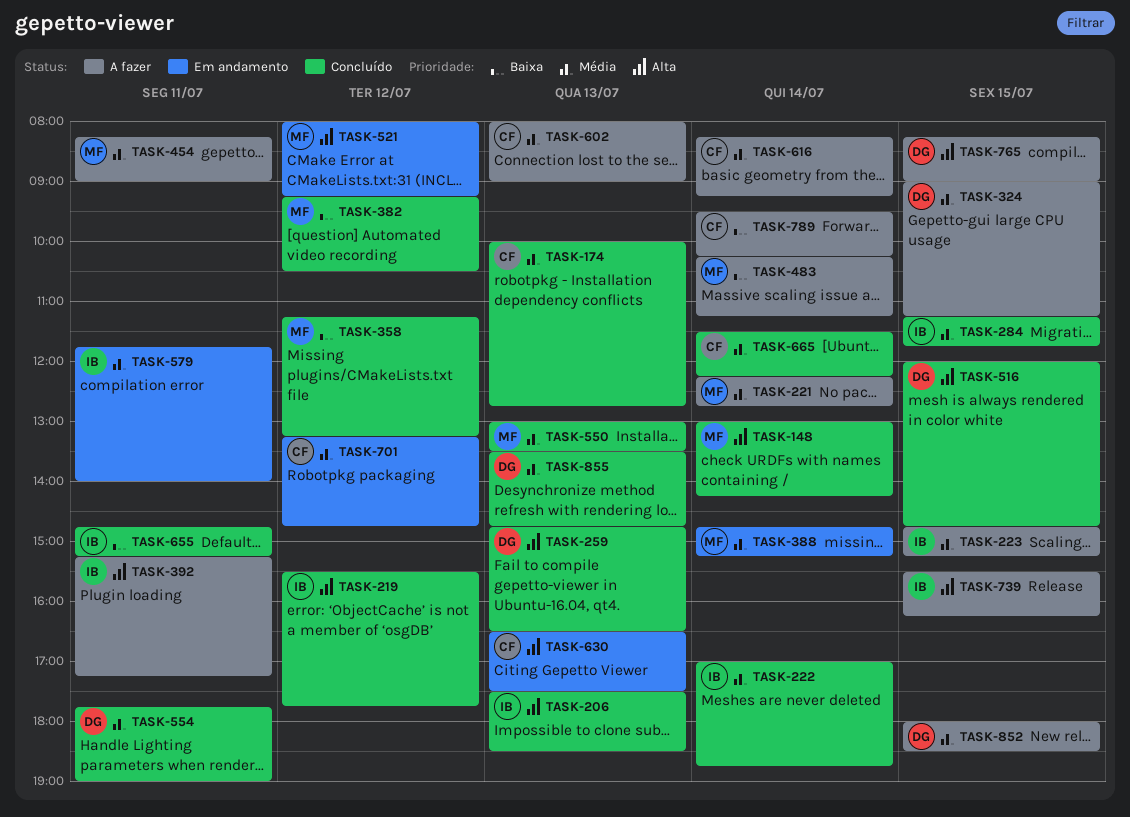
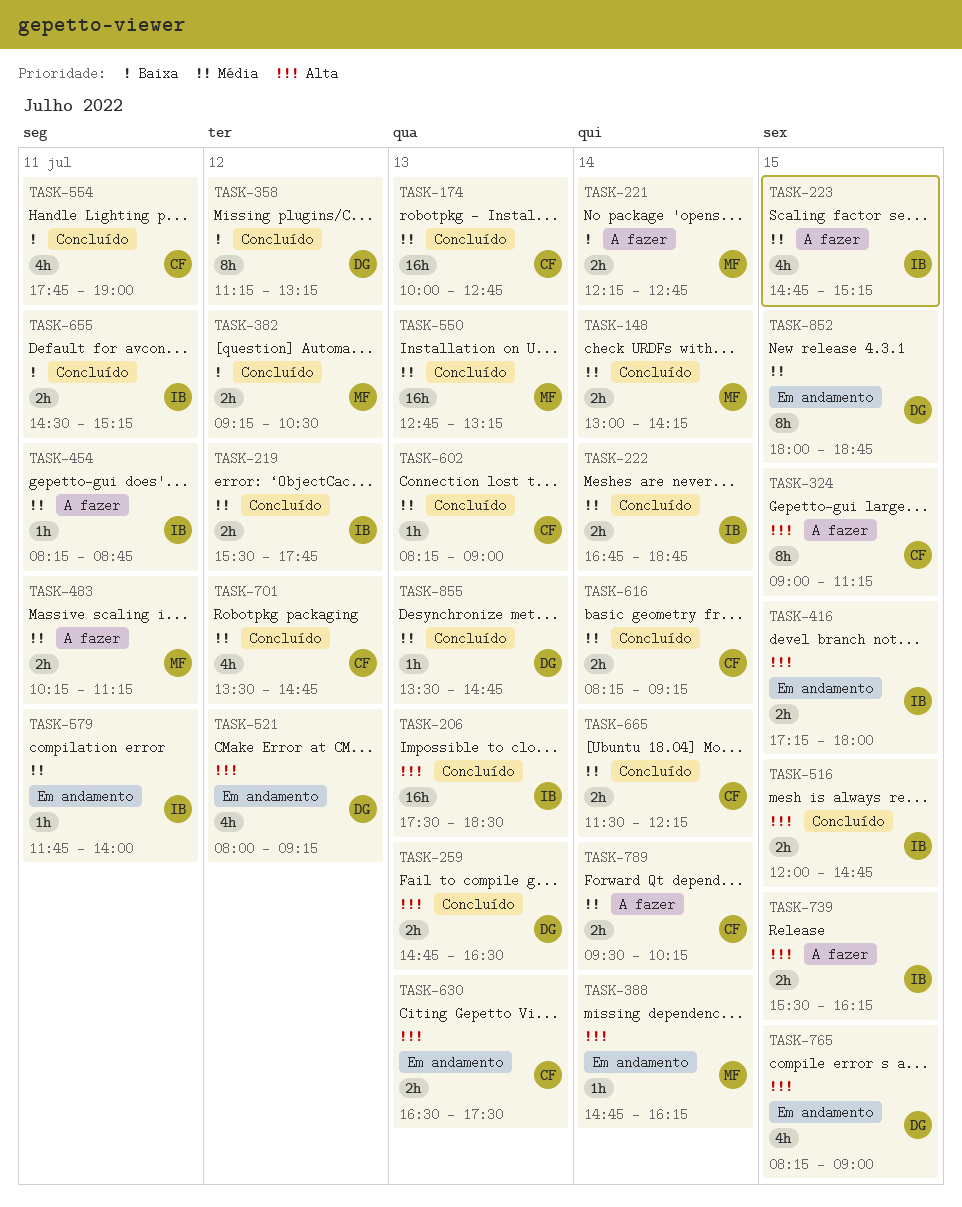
TASK-148, priority: Alta -> Média
TASK-219, priority: Alta -> Média
TASK-221, priority: Média -> Baixa
TASK-222, begins: 17:00 -> 16:45
TASK-284: present -> none
TASK-324, owner: DG -> CF
TASK-324, priority: Média -> Alta
TASK-358, owner: MF -> DG
TASK-388, priority: Média -> Alta
TASK-388, ends: 15:15 -> 16:15
TASK-392: present -> none
TASK-416: none -> present
TASK-454, owner: MF -> IB
TASK-454, ends: 09:00 -> 08:45
TASK-483, priority: Baixa -> Média
TASK-483, day: Jul 14 -> Jul 11
TASK-516, owner: DG -> IB
TASK-521, owner: MF -> DG
TASK-550, begins: 13:00 -> 12:45
TASK-550, ends: 13:30 -> 13:15
TASK-554, owner: DG -> CF
TASK-554, priority: Média -> Baixa
TASK-602, status: A fazer -> Concluído
TASK-602, begins: 08:00 -> 08:15
TASK-616, status: A fazer -> Concluído
TASK-655, begins: 14:45 -> 14:30
TASK-701, status: Em andamento -> Concluído
TASK-701, begins: 13:15 -> 13:30
TASK-765, status: A fazer -> Em andamento
TASK-789, priority: Baixa -> Média
TASK-852, status: A fazer -> Em andamento
TASK-852, ends: 18:30 -> 18:45

